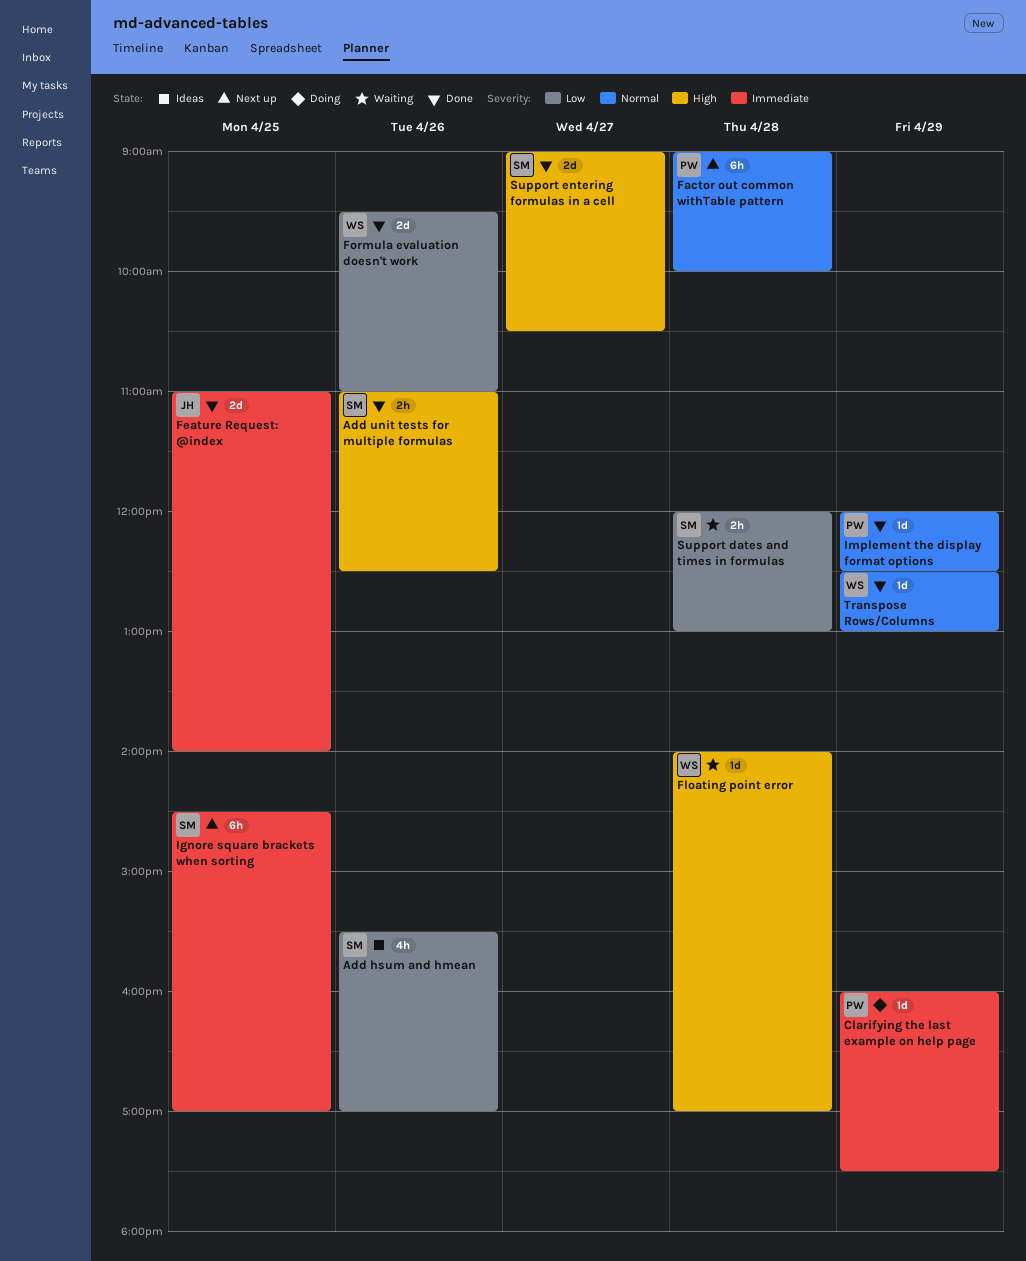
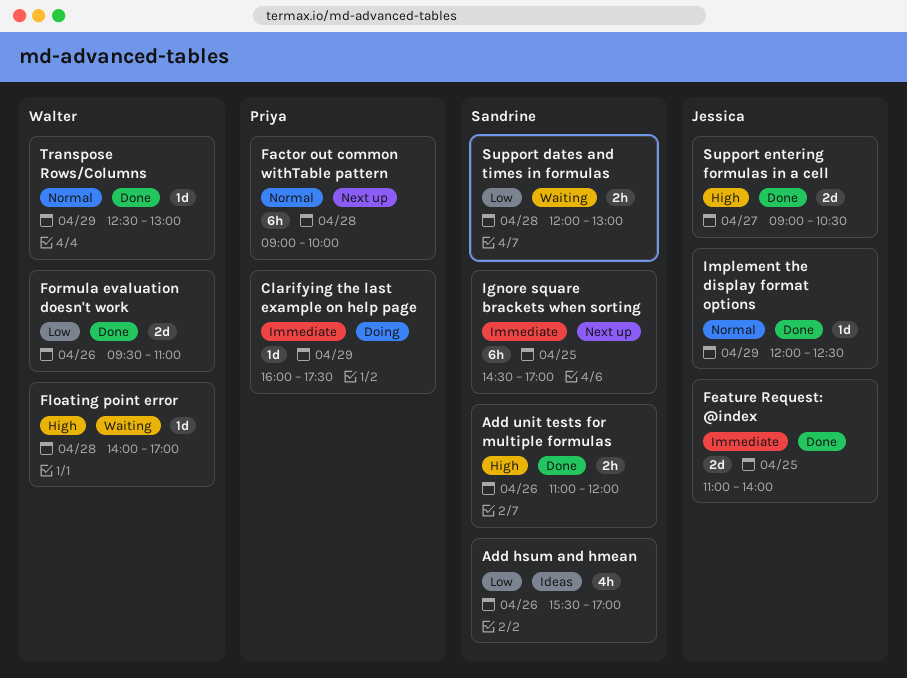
Add unit tests for multiple formulas, ends: 12:30 -> 12:00
Implement the display format options, owner: Priya -> Jessica
Support entering formulas in a cell, owner: Sandrine -> Jessica

